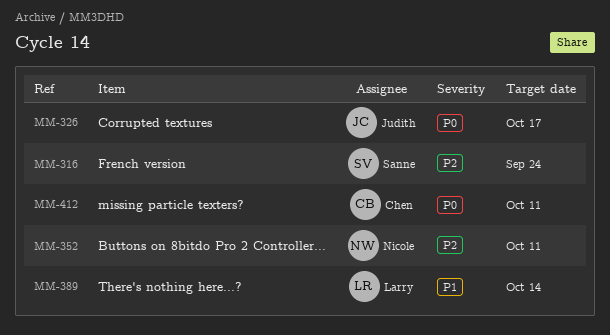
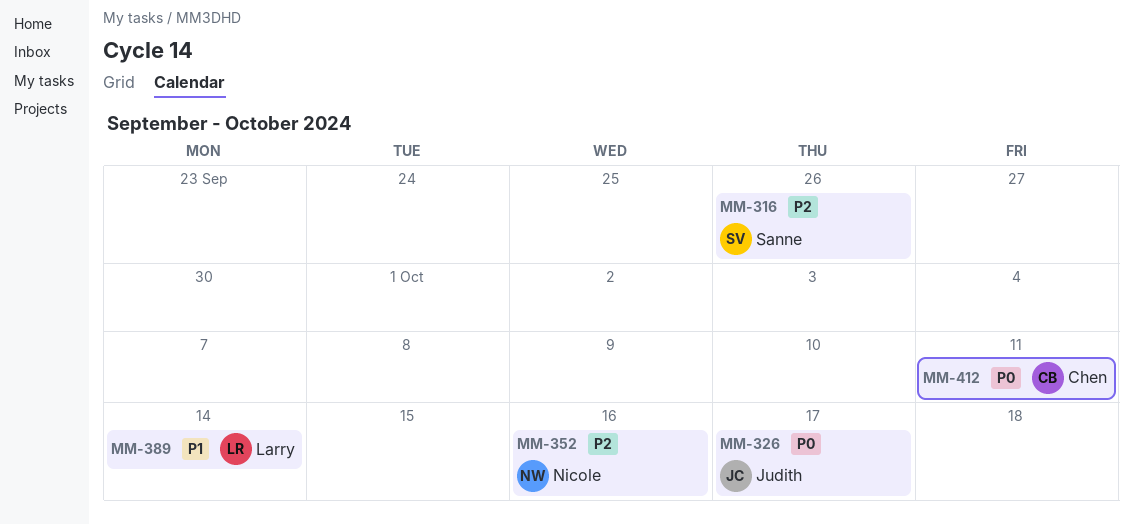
MM-316, due: Sep 24 -> Sep 26
MM-352, due: Oct 11 -> Oct 16

